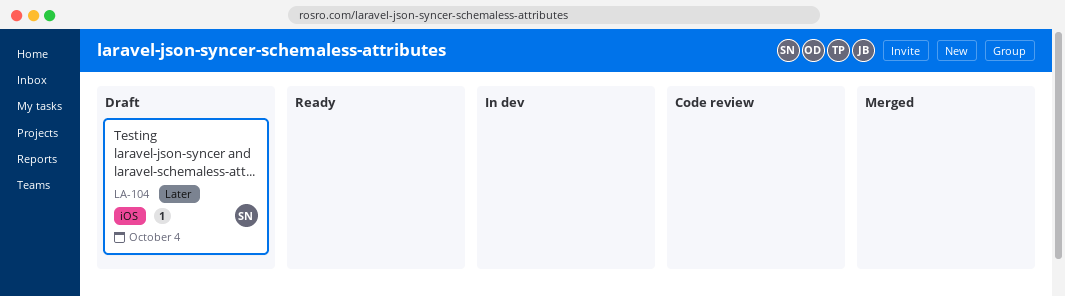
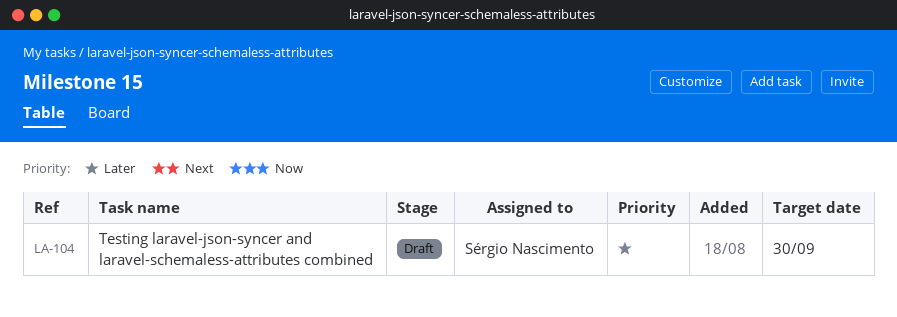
LA-104, due: Oct 4 -> Sep 30

